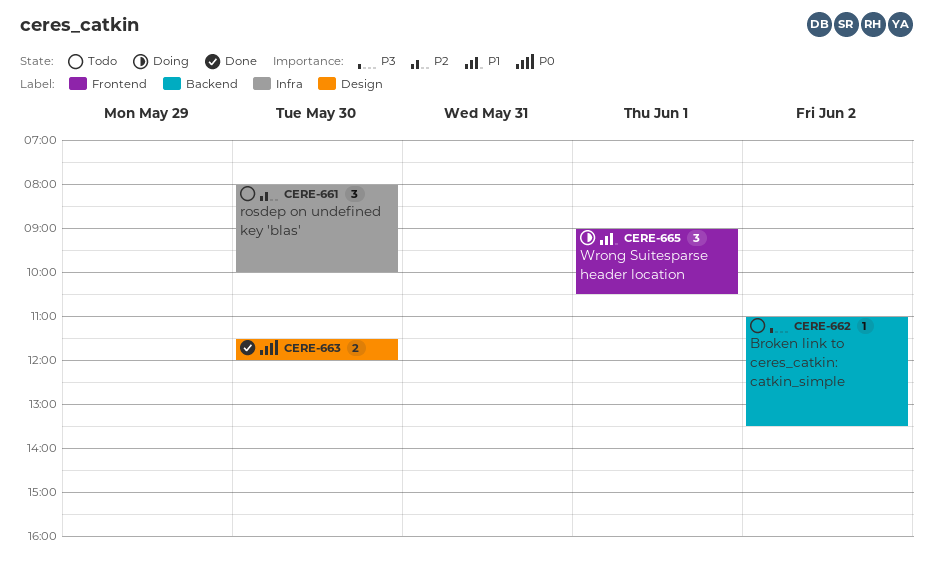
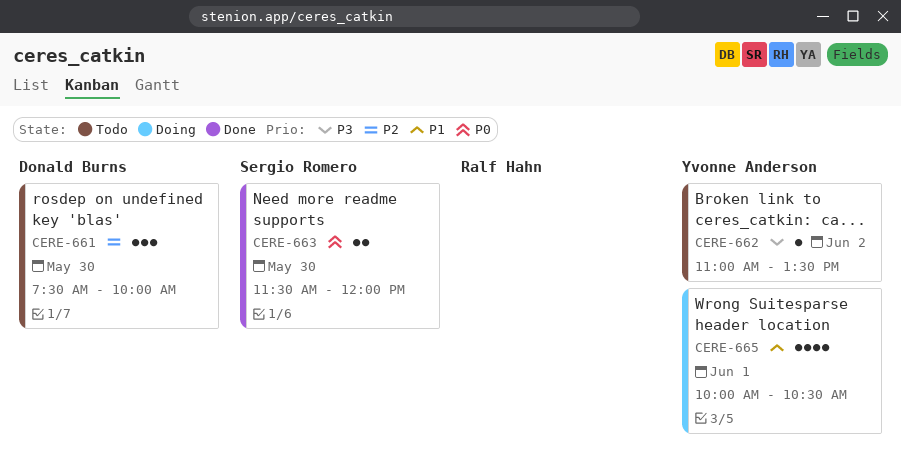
CERE-661, begins: 08:00 -> 07:30
CERE-665, estimate: 3 -> 4
CERE-665, begins: 09:00 -> 10:00

